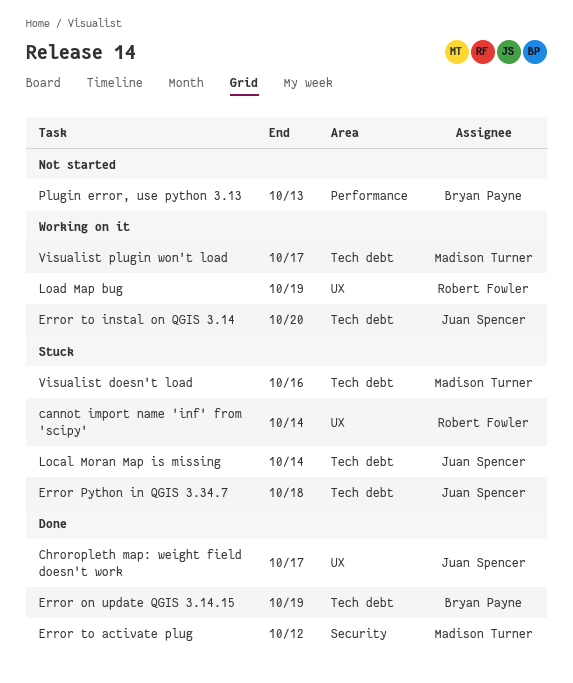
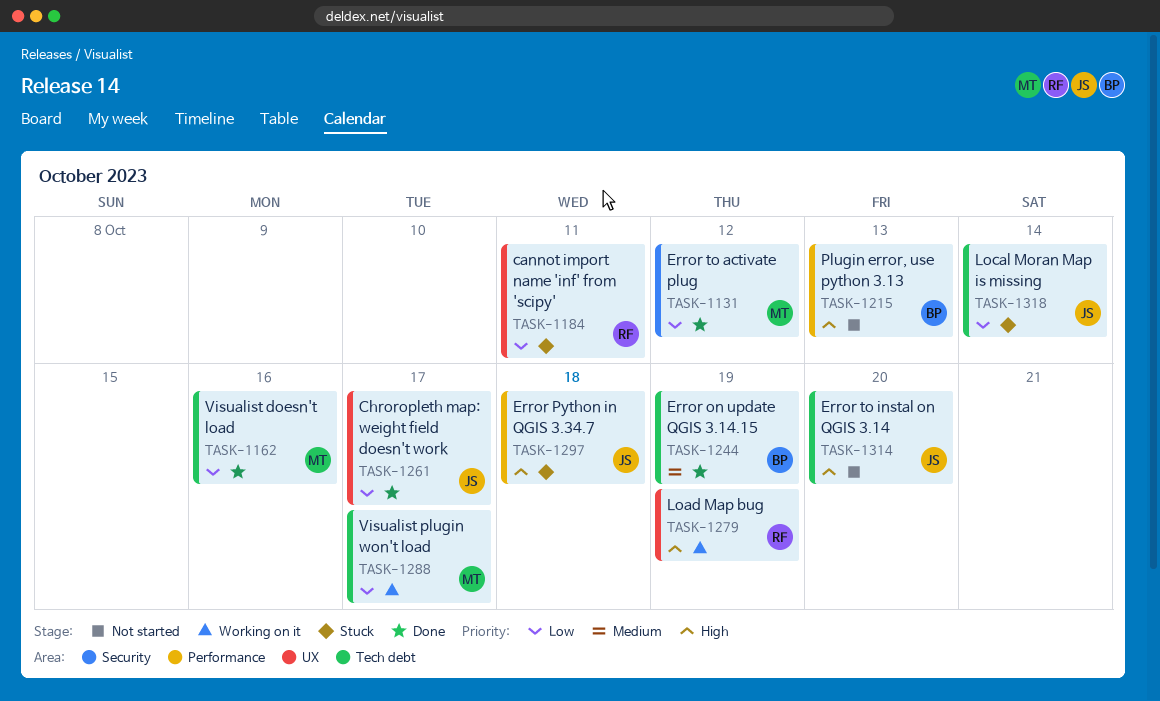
cannot import name 'inf' from 'scipy', due: Oct 14 -> Oct 11
Error Python in QGIS 3.34.7, label: Tech debt -> Performance
Error to instal on QGIS 3.14, status: Working on it -> Not started
Visualist doesn't load, status: Stuck -> Done

